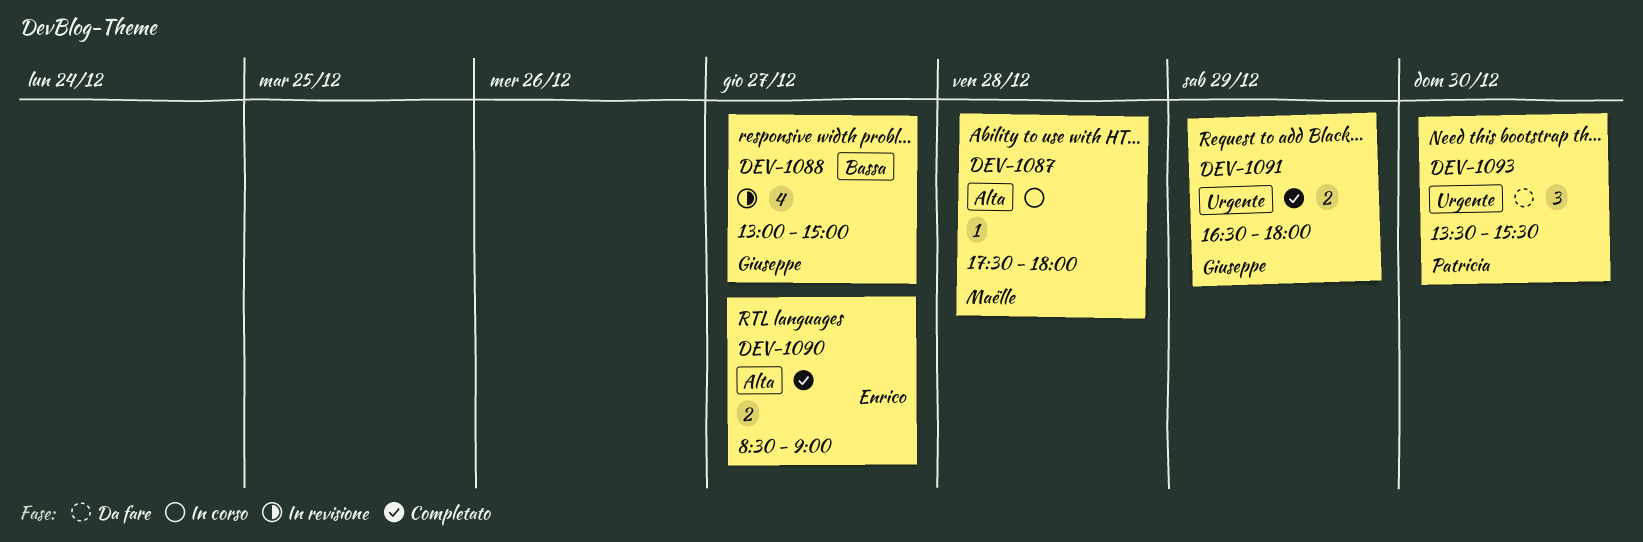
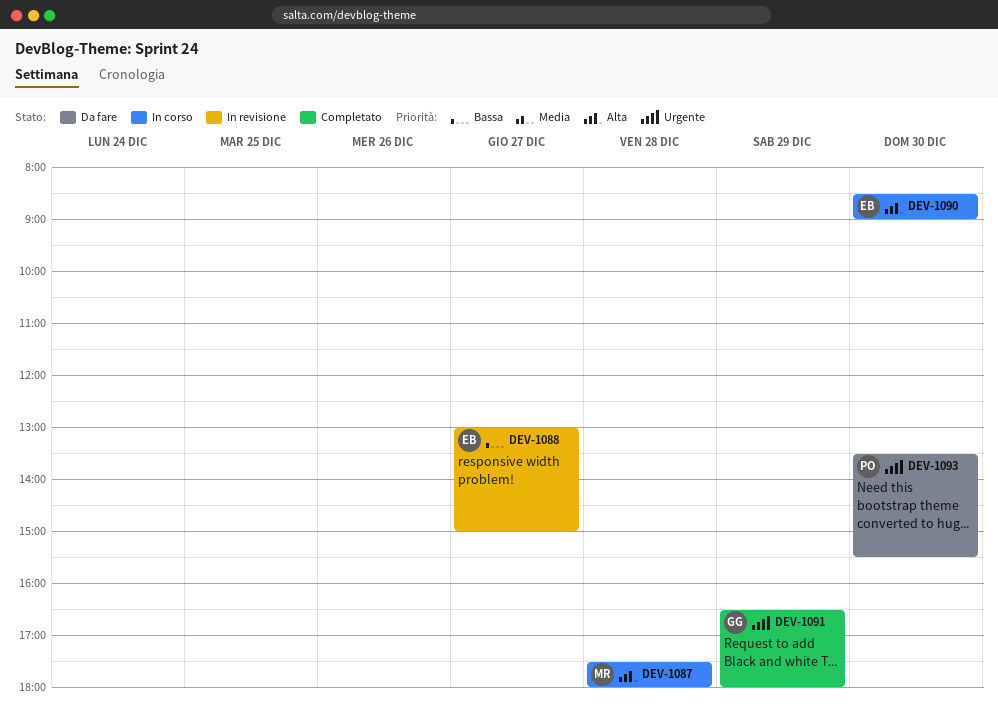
DEV-1088, owner: Giuseppe -> Enrico
DEV-1090, status: Completato -> In corso
DEV-1090, day: Dec 27 -> Dec 30

